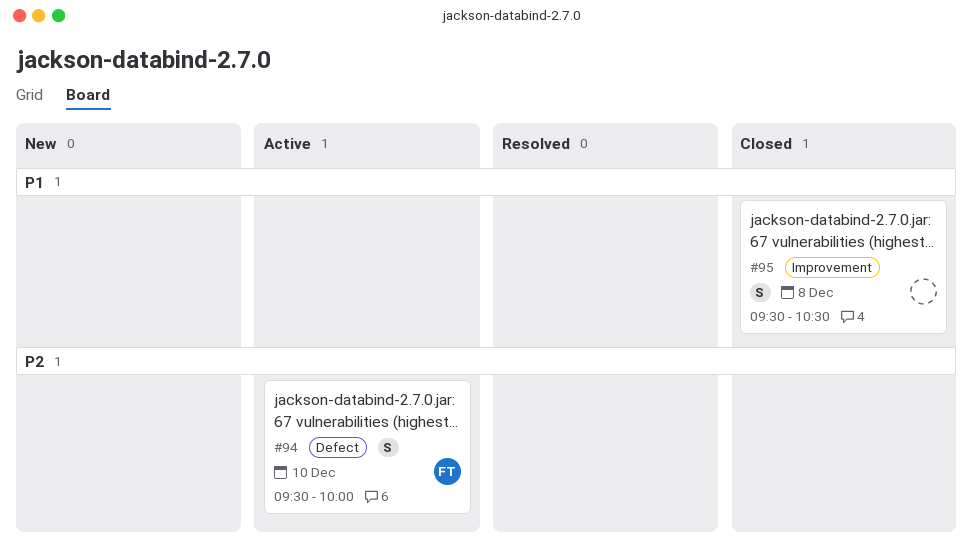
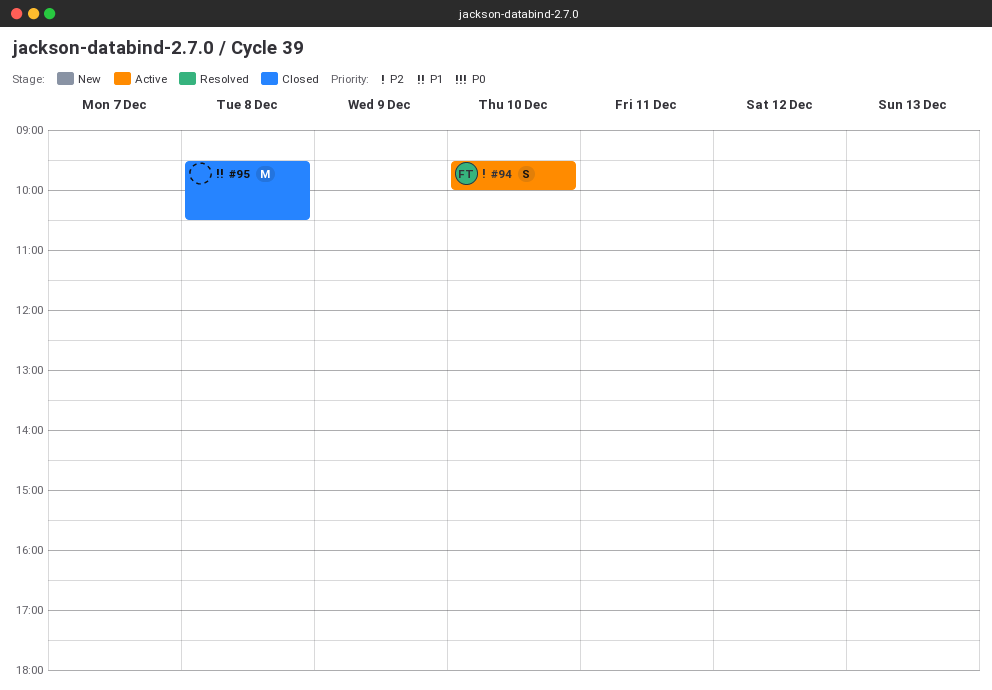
#95, estimate: S -> M

